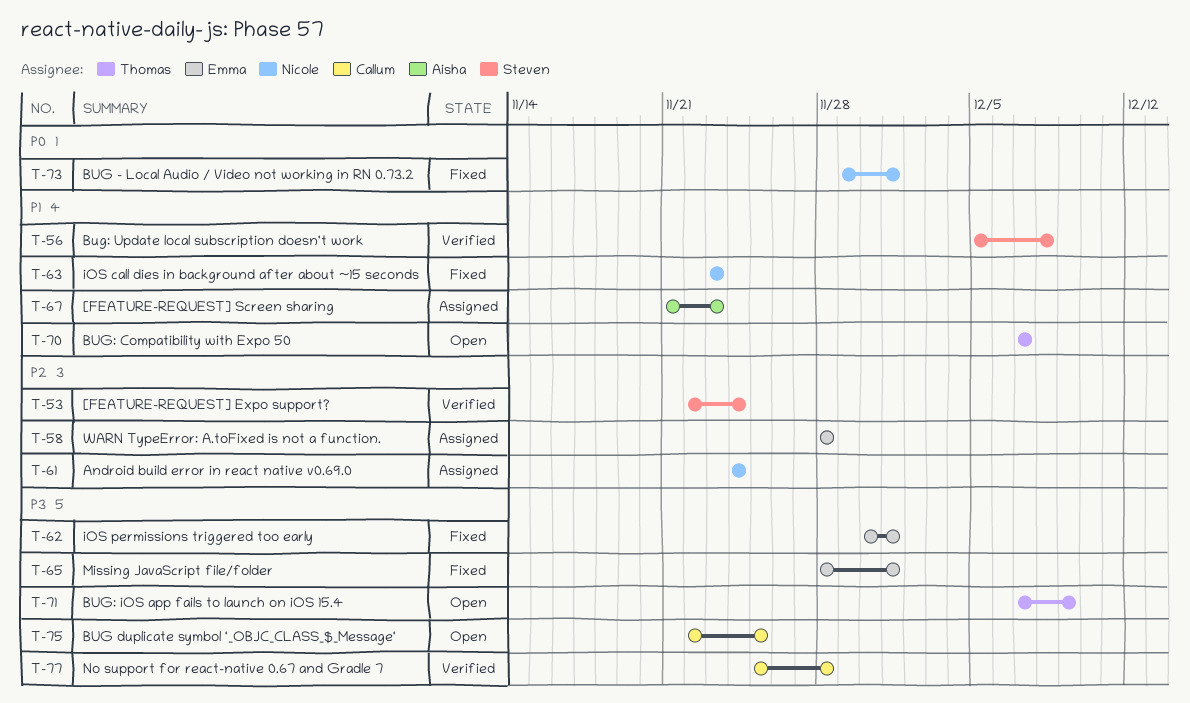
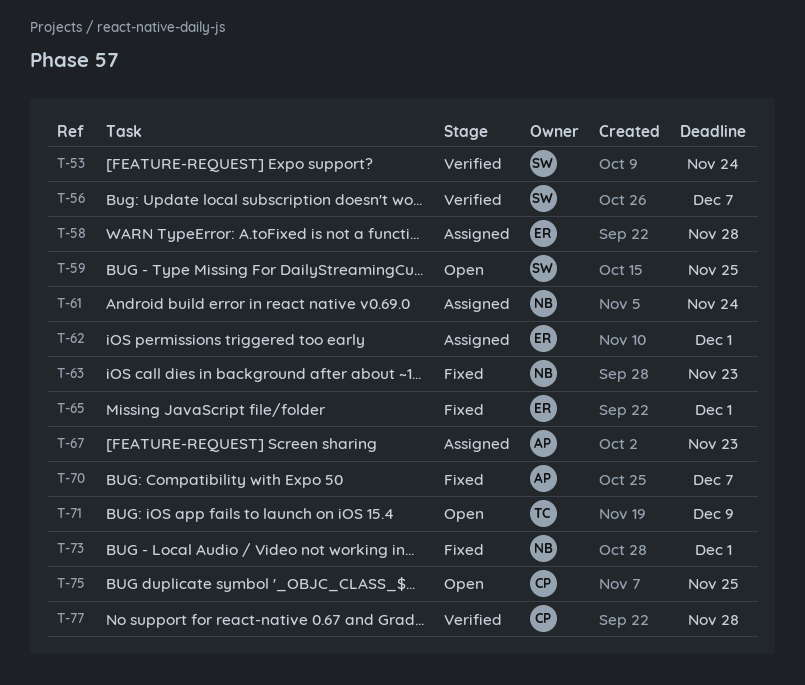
T-56, due: Dec 8 -> Dec 7
T-59: none -> present
T-62, status: Fixed -> Assigned
T-70, status: Open -> Fixed
T-70, owner: Thomas -> Aisha

